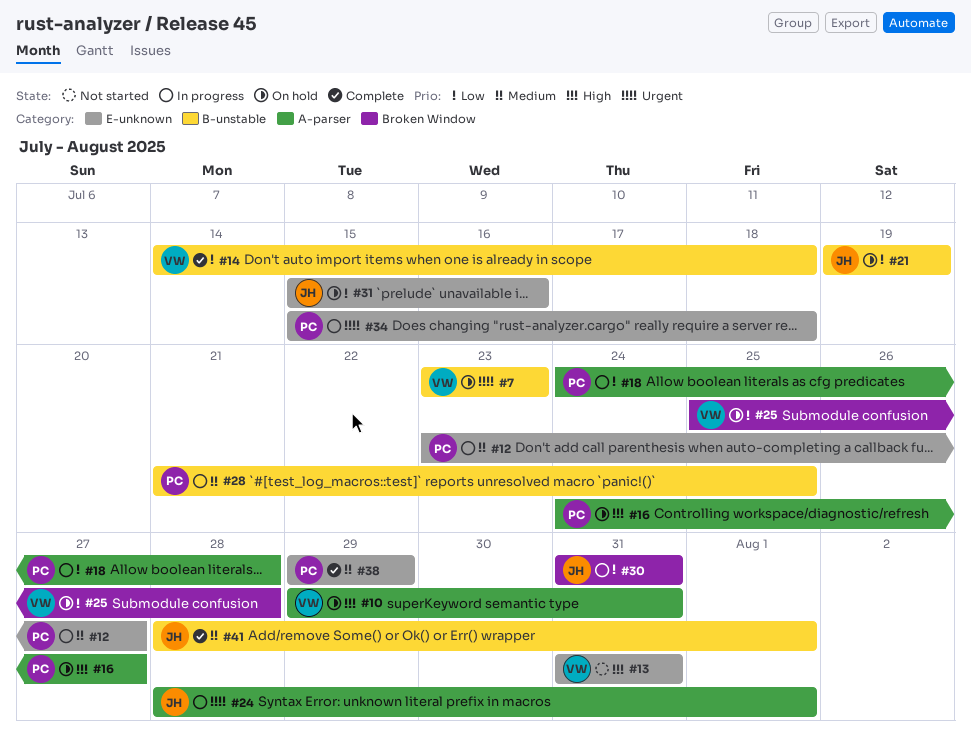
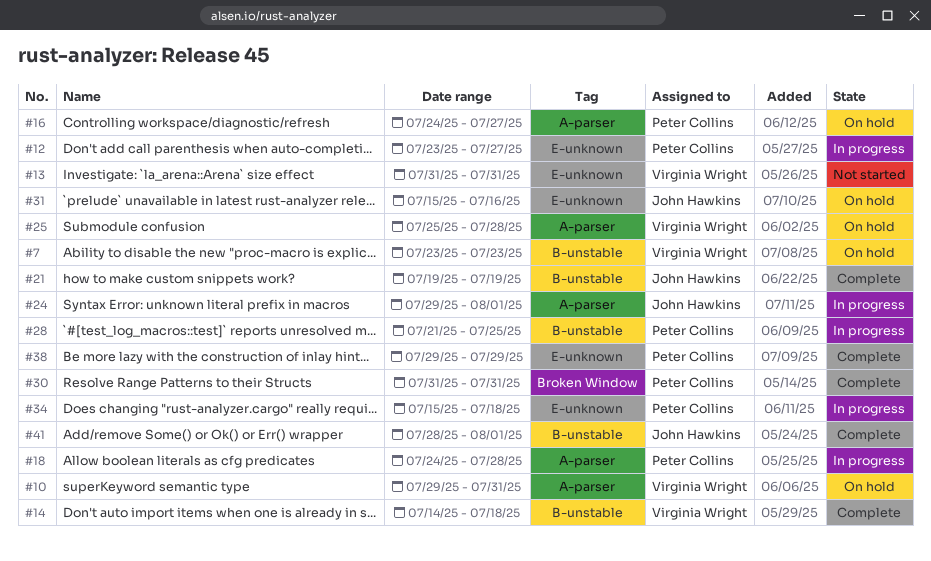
#21, status: On hold -> Complete
#24, start: Jul 28 -> Jul 29
#25, label: Broken Window -> A-parser
#30, status: In progress -> Complete
#30, owner: John Hawkins -> Peter Collins

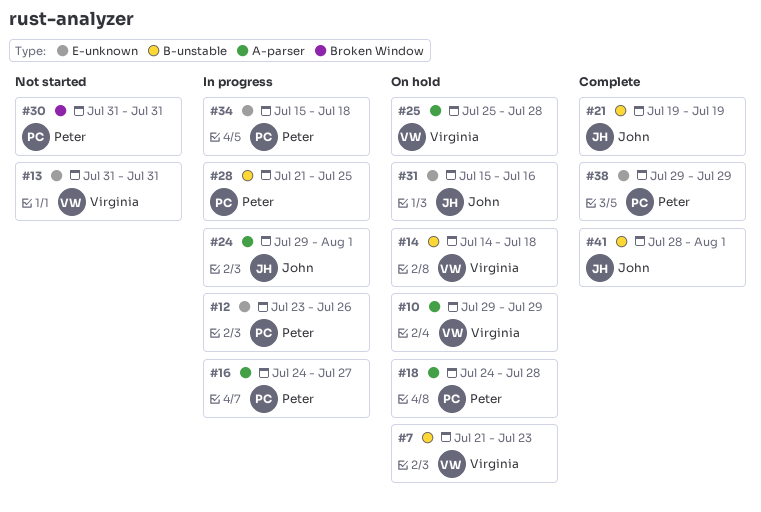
#7, start: Jul 23 -> Jul 21
#10, due: Jul 31 -> Jul 29
#12, due: Jul 27 -> Jul 26
#14, status: Complete -> On hold
#16, status: On hold -> In progress
#18, status: In progress -> On hold
#30, status: Complete -> Not started

